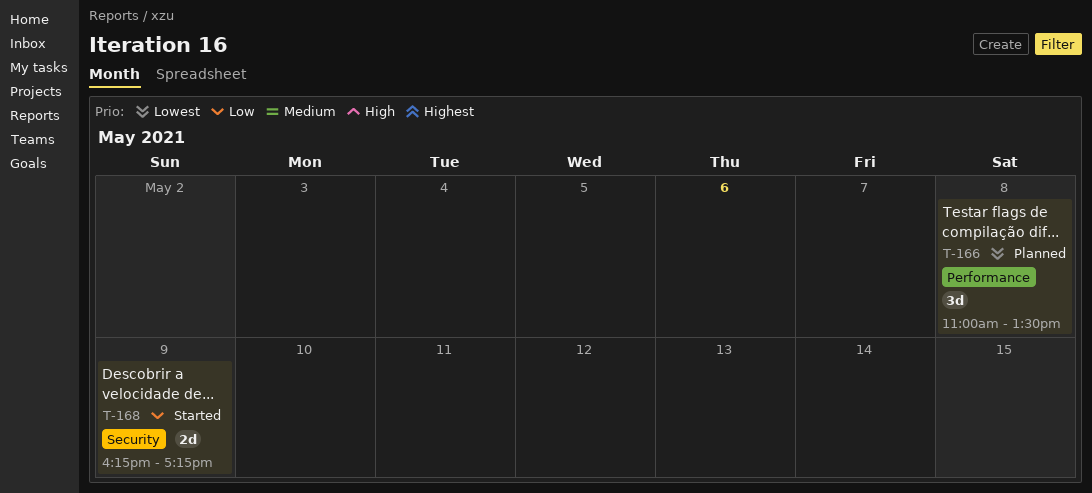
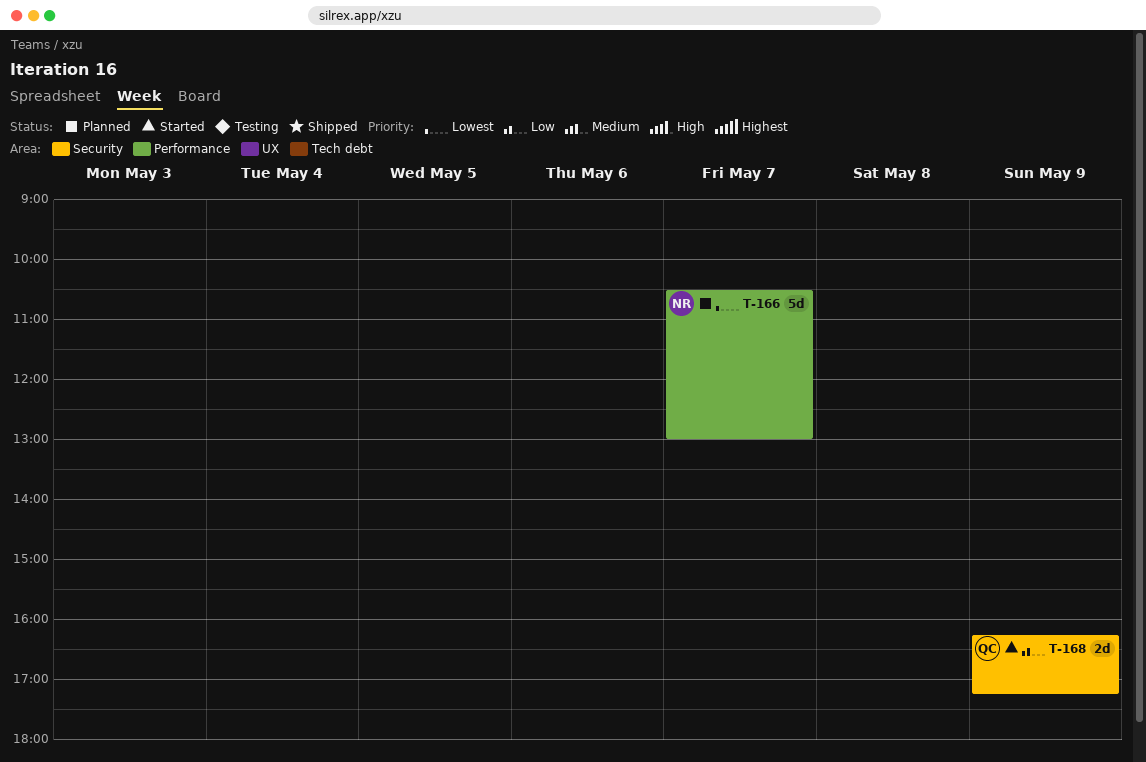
T-166, estimate: 3d -> 5d
T-166, day: May 8 -> May 7
T-166, begins: 11:00 -> 10:30
T-166, ends: 13:30 -> 13:00

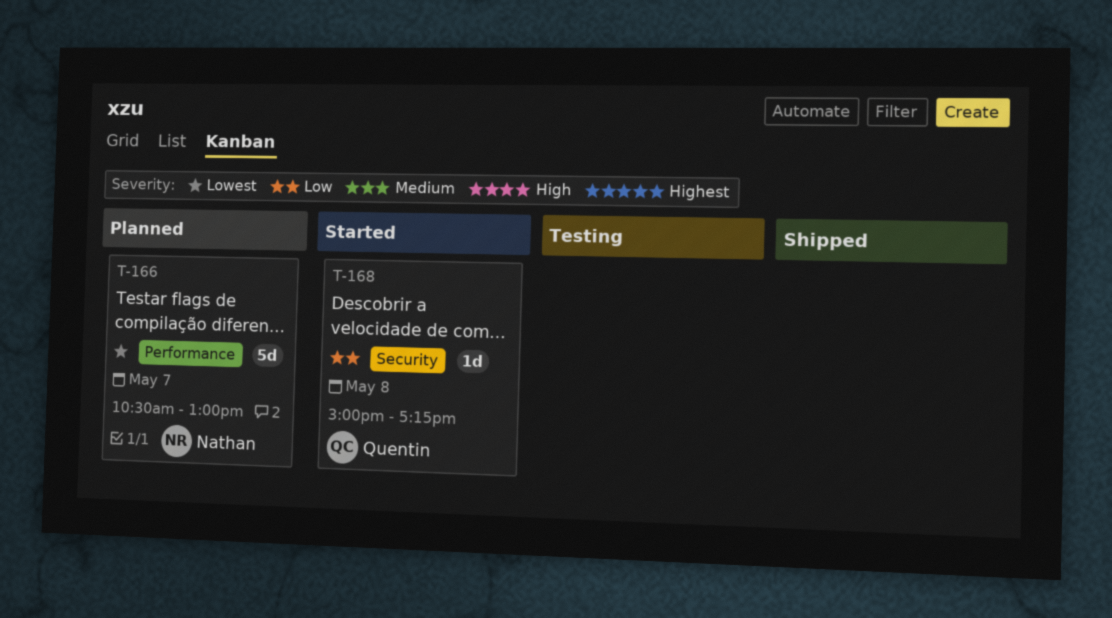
T-168, estimate: 2d -> 1d
T-168, day: May 9 -> May 8
T-168, begins: 16:15 -> 15:00

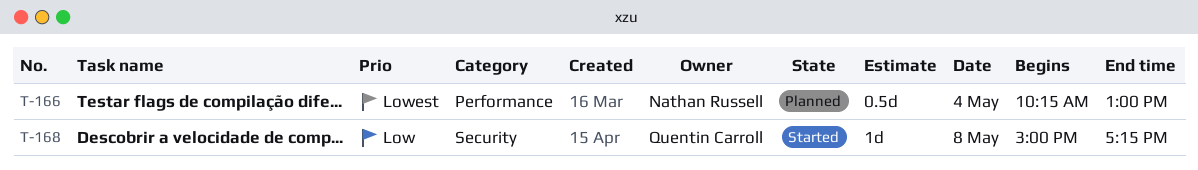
T-166, estimate: 5d -> 0.5d
T-166, day: May 7 -> May 4
T-166, begins: 10:30 -> 10:15

